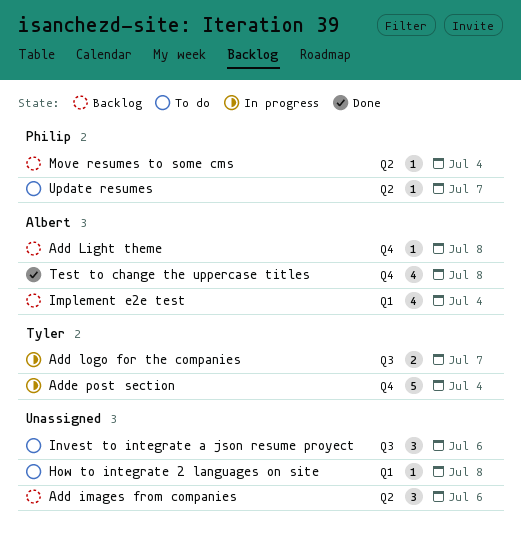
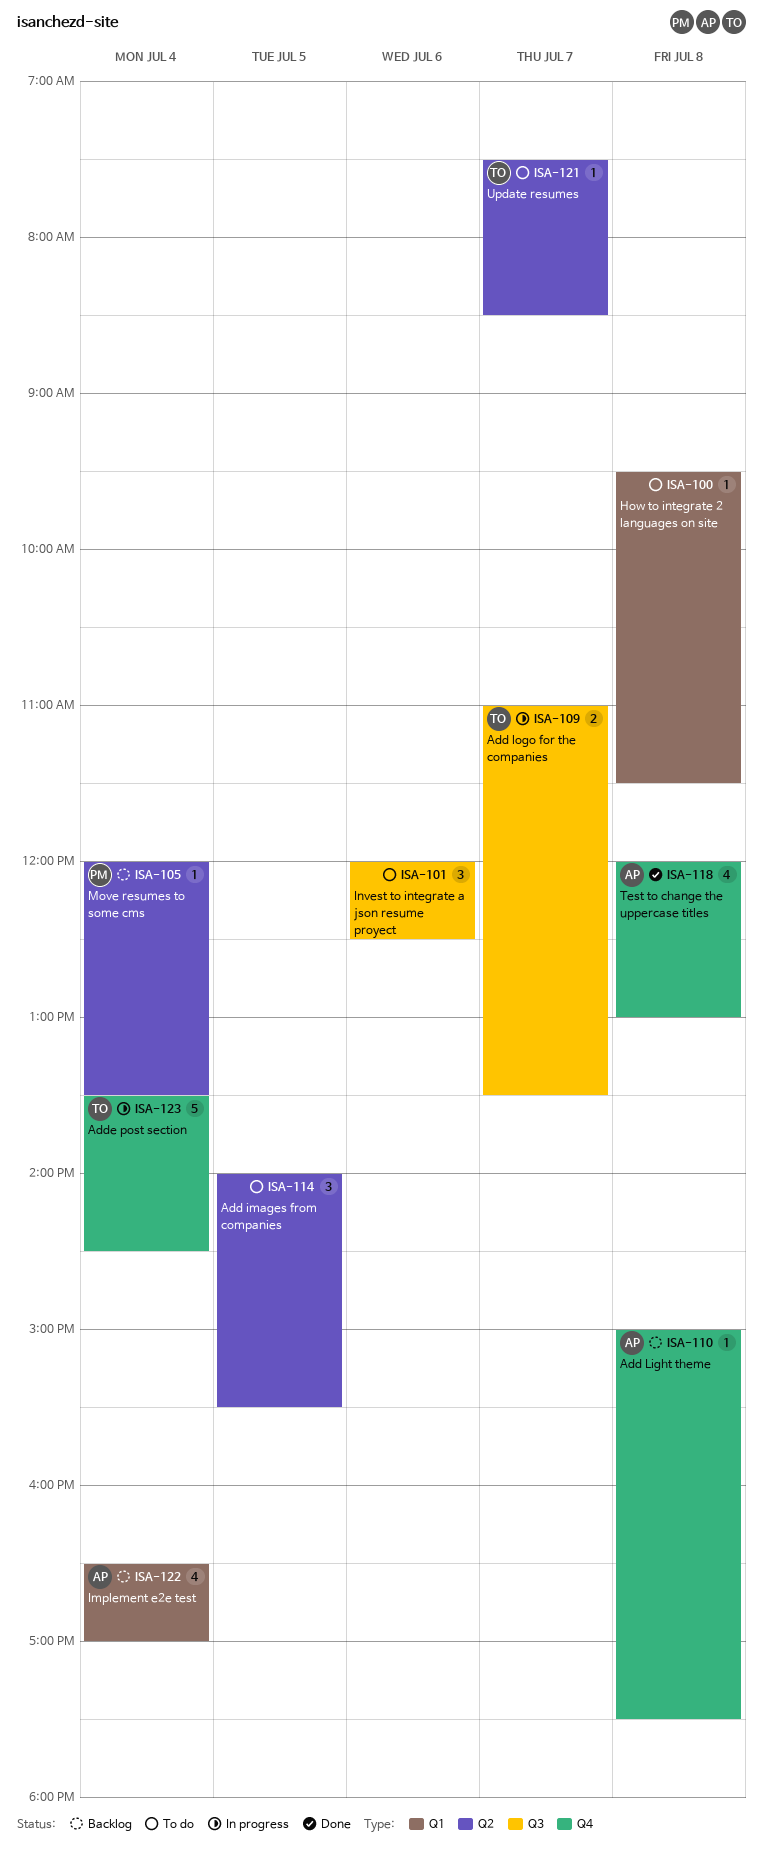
Add images from companies, status: Backlog -> To do
Add images from companies, day: Jul 6 -> Jul 5
Update resumes, owner: Philip -> Tyler

